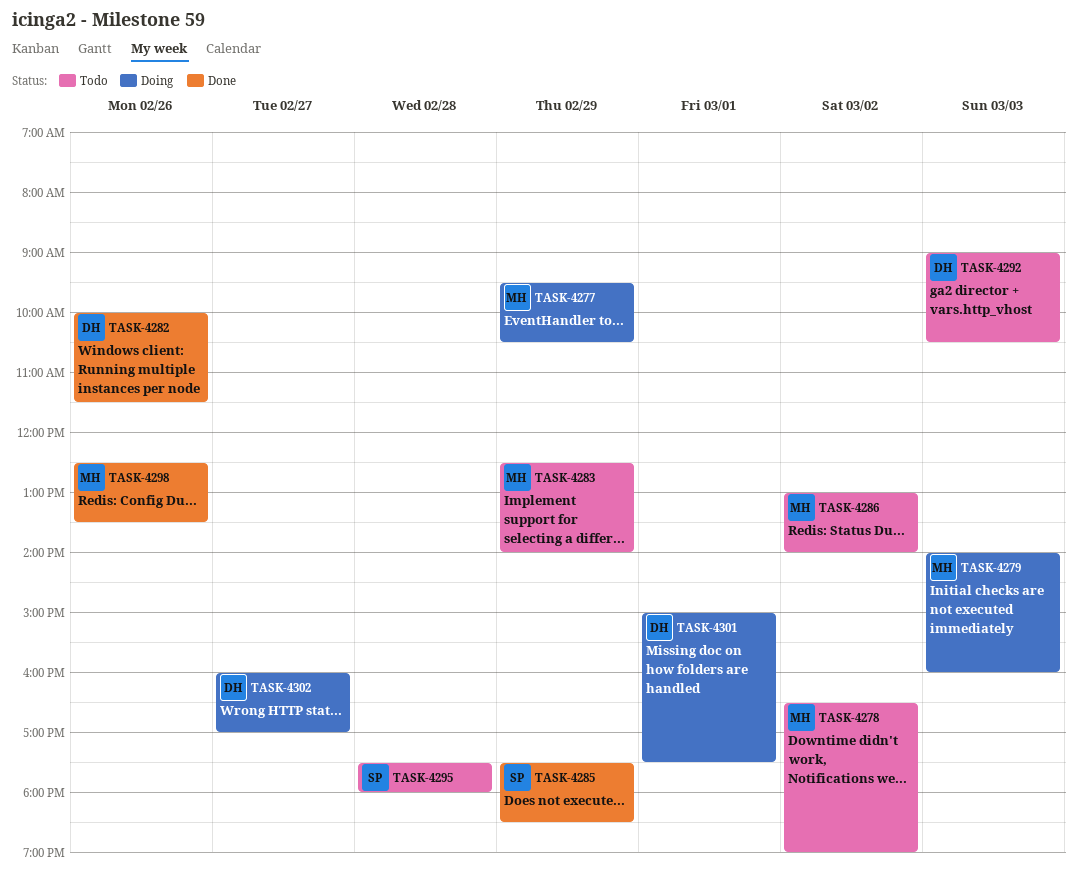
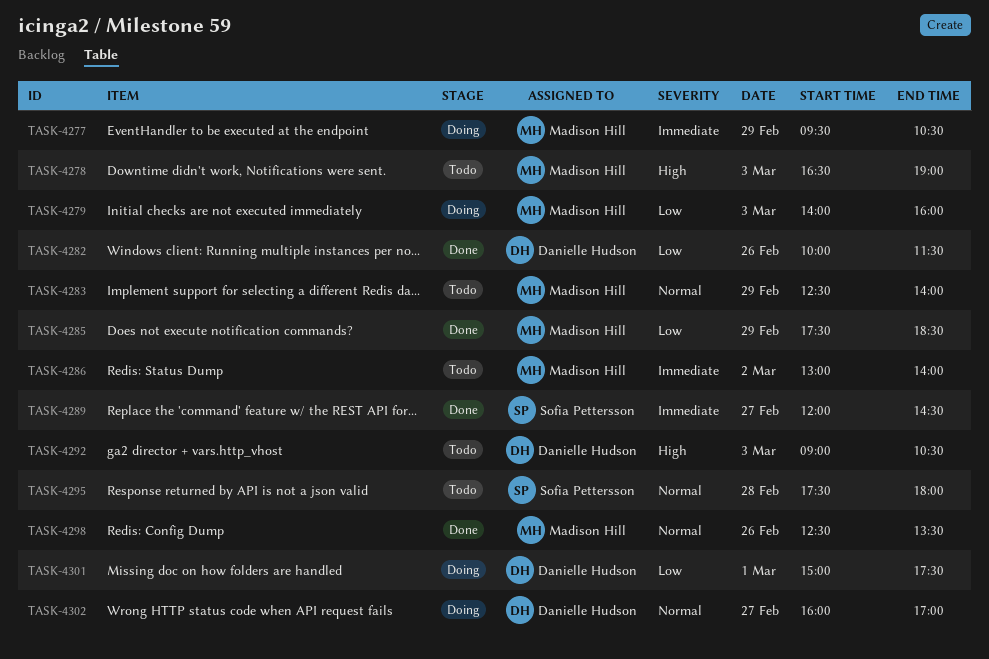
TASK-4278, day: Mar 2 -> Mar 3
TASK-4285, owner: Sofia Pettersson -> Madison Hill
TASK-4289: none -> present

